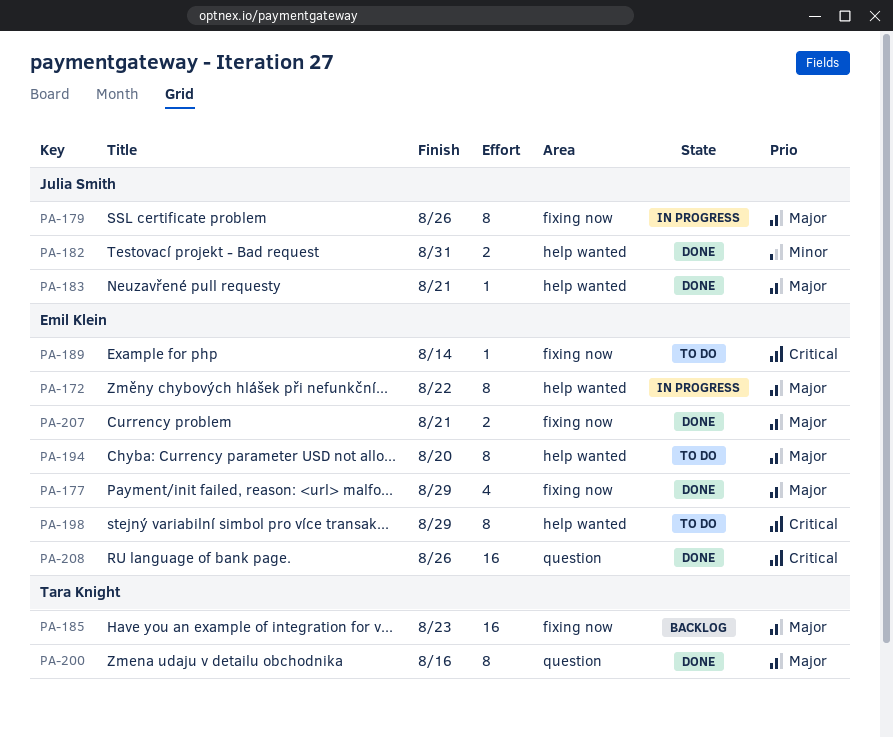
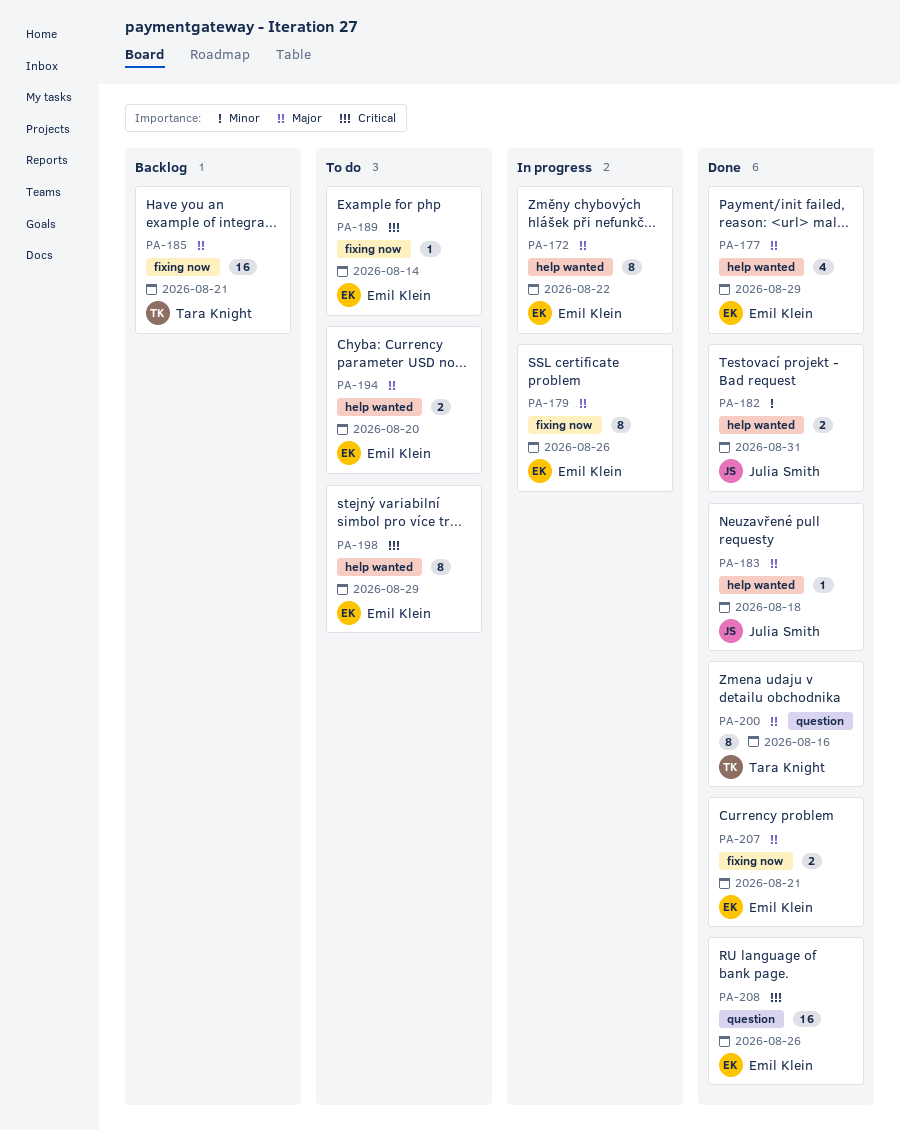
PA-177, label: fixing now -> help wanted
PA-179, owner: Julia Smith -> Emil Klein
PA-183, due: Aug 21 -> Aug 18
PA-185, due: Aug 23 -> Aug 21
PA-194, estimate: 8 -> 2

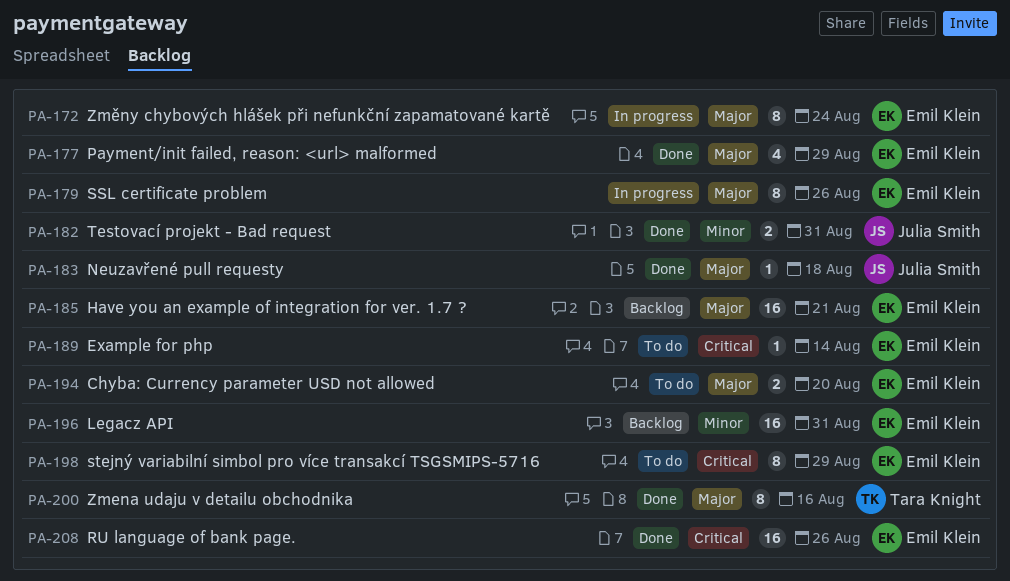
PA-172, due: Aug 22 -> Aug 24
PA-185, owner: Tara Knight -> Emil Klein
PA-196: none -> present
PA-207: present -> none

